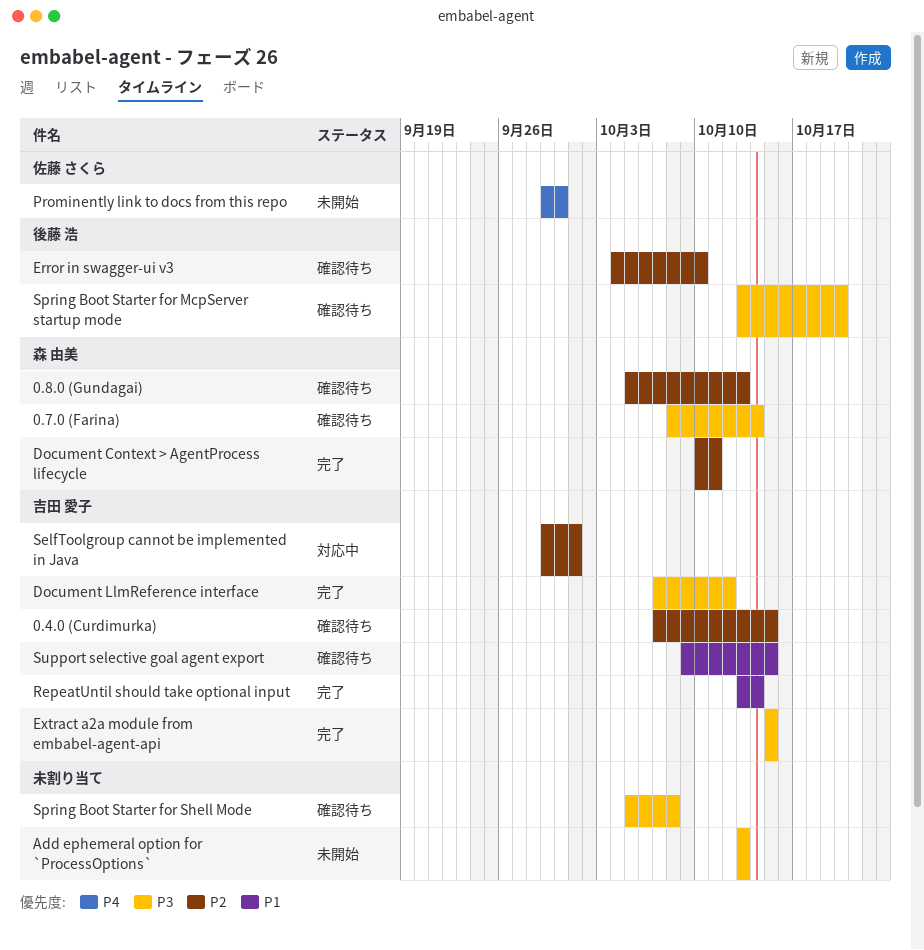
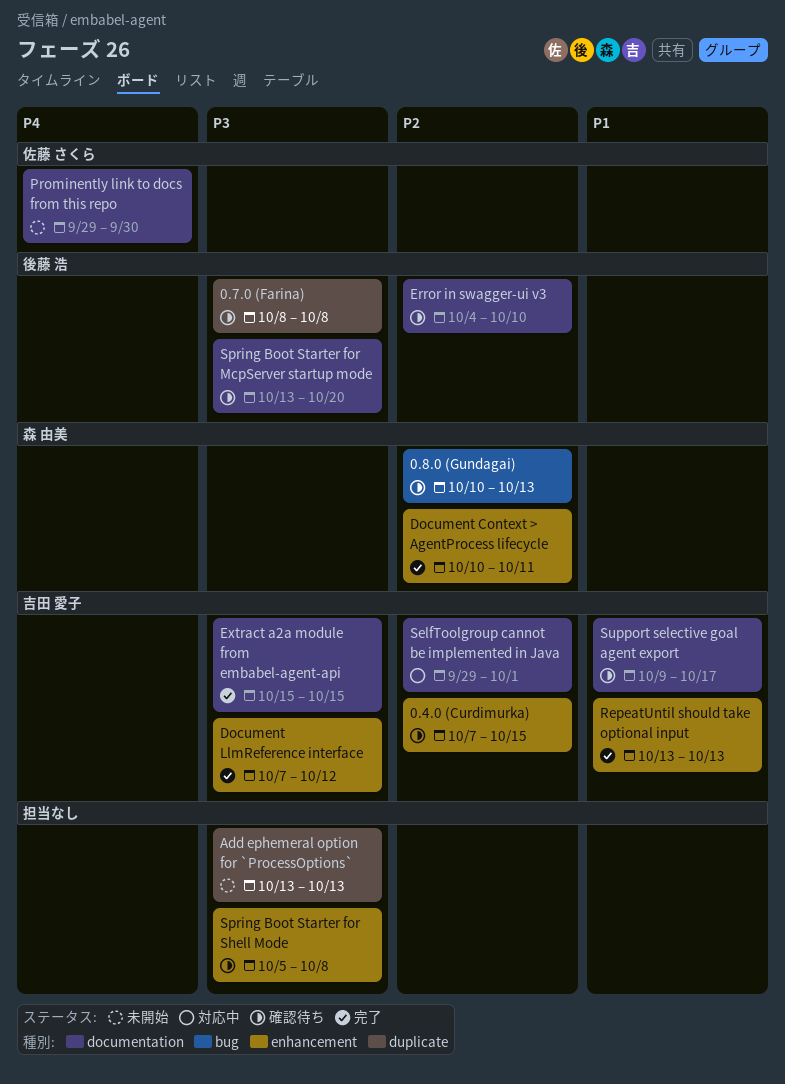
0.7.0 (Farina), owner: 森 由美 -> 後藤 浩
0.7.0 (Farina), due: Oct 14 -> Oct 8
0.8.0 (Gundagai), start: Oct 5 -> Oct 10
RepeatUntil should take optional input, due: Oct 14 -> Oct 13
Support selective goal agent export, due: Oct 15 -> Oct 17

